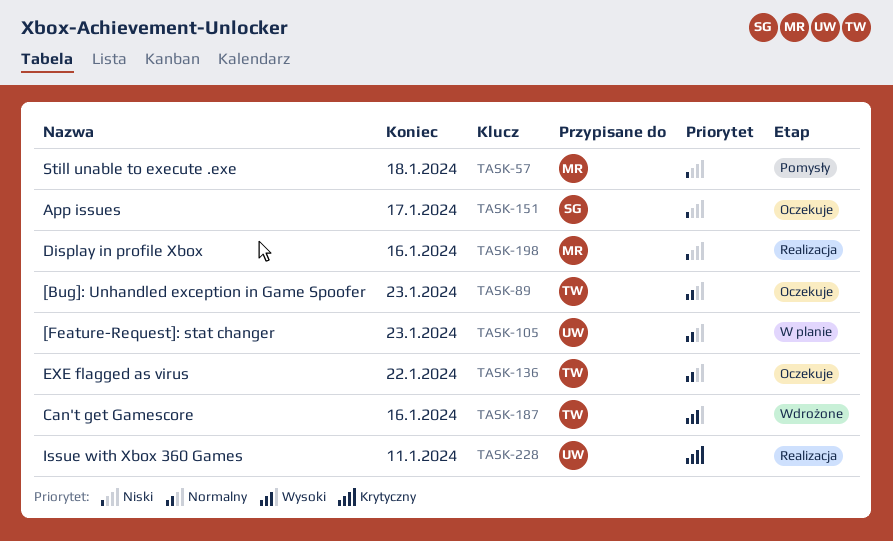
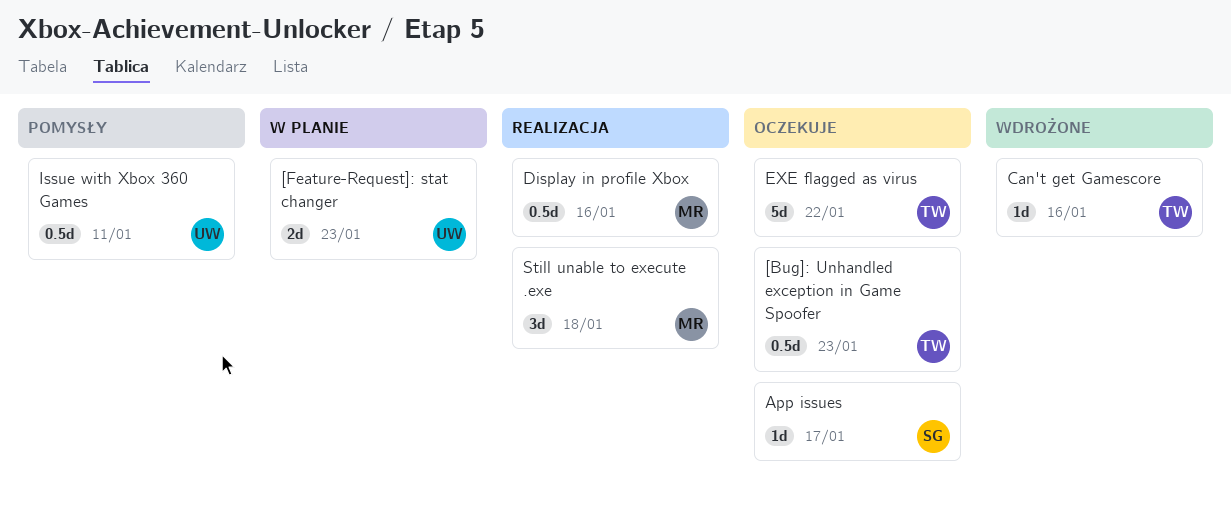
Issue with Xbox 360 Games, status: Realizacja -> Pomysły
Still unable to execute .exe, status: Pomysły -> Realizacja

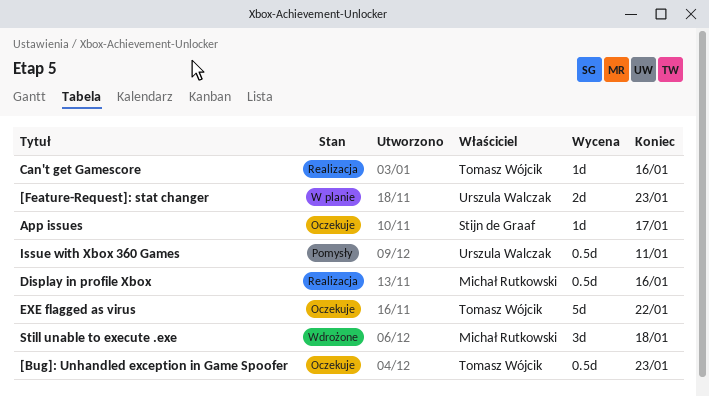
Can't get Gamescore, status: Wdrożone -> Realizacja
Still unable to execute .exe, status: Realizacja -> Wdrożone

